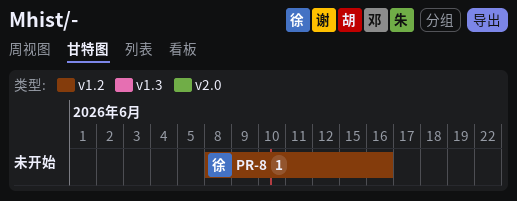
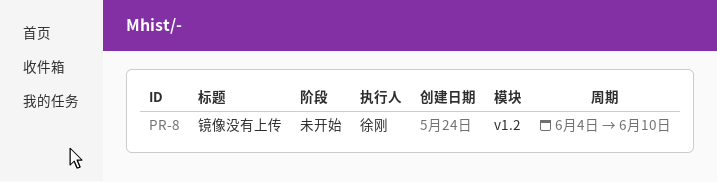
PR-8, start: Jun 8 -> Jun 4
PR-8, due: Jun 16 -> Jun 10

